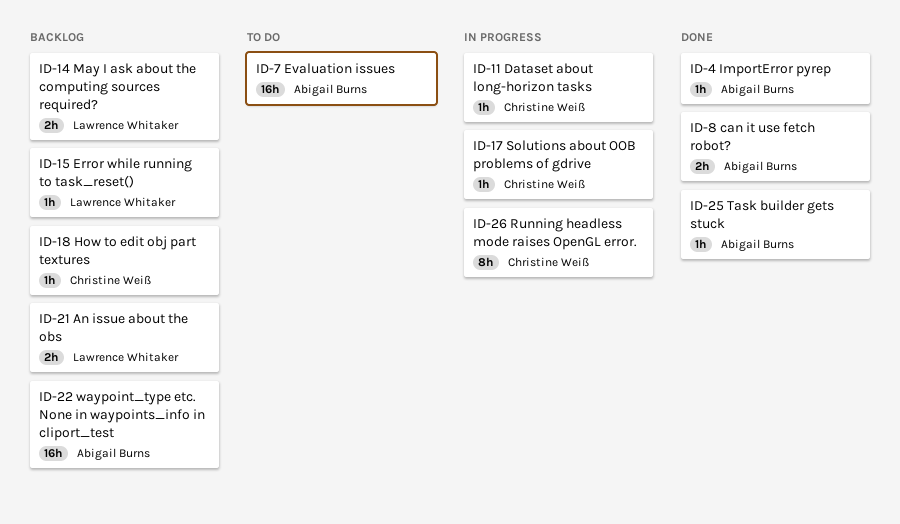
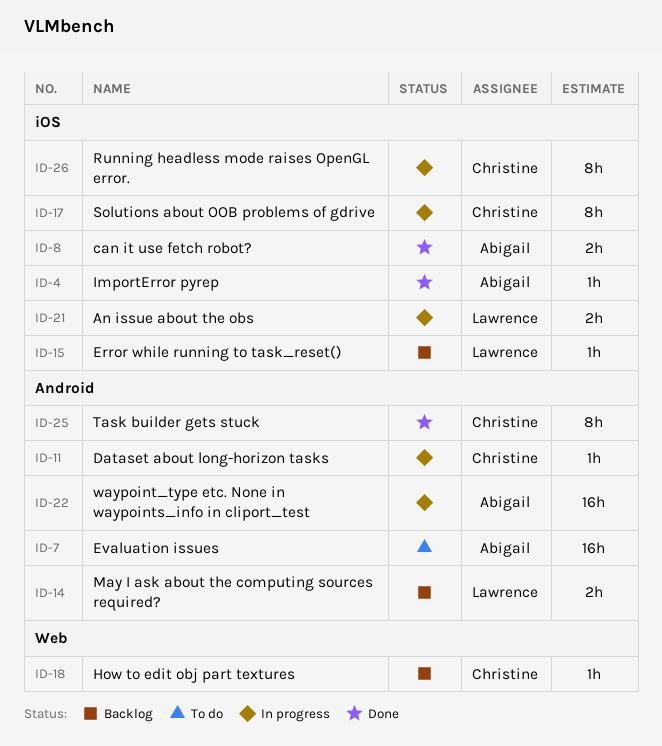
ID-17, estimate: 1h -> 8h
ID-21, status: Backlog -> In progress
ID-22, status: Backlog -> In progress
ID-25, owner: Abigail Burns -> Christine Weiß
ID-25, estimate: 1h -> 8h

